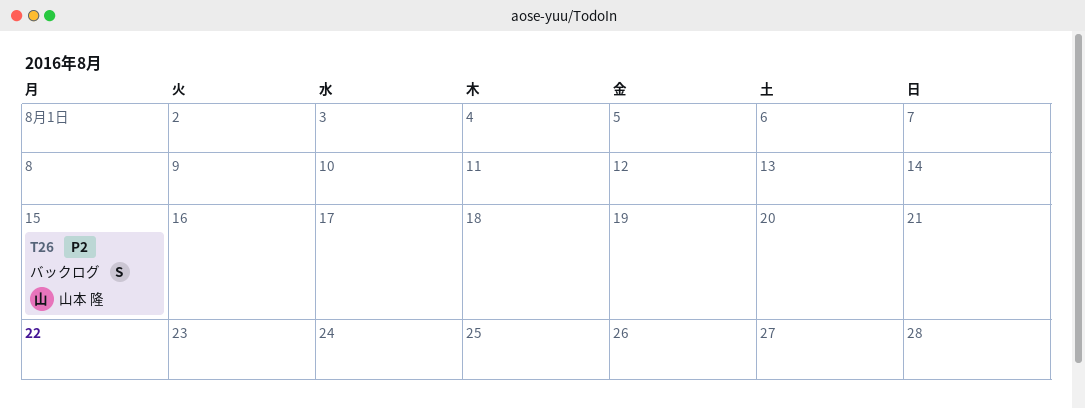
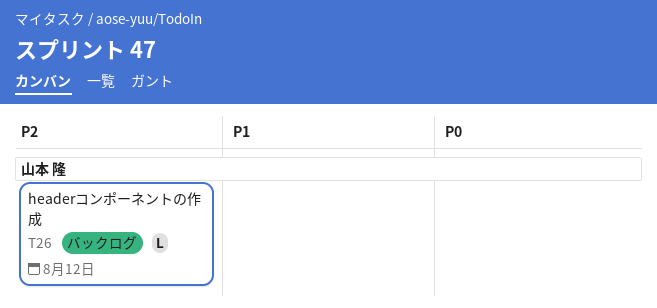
T26, estimate: S -> L
T26, due: Aug 15 -> Aug 12

